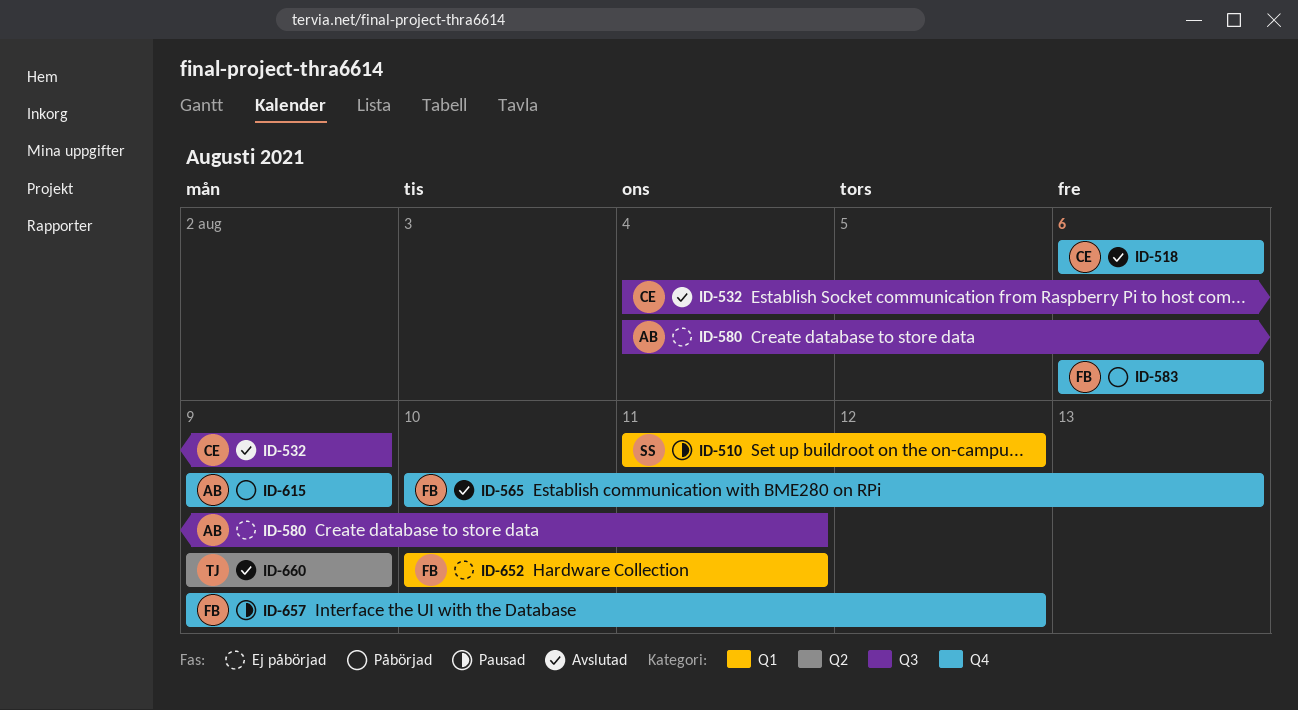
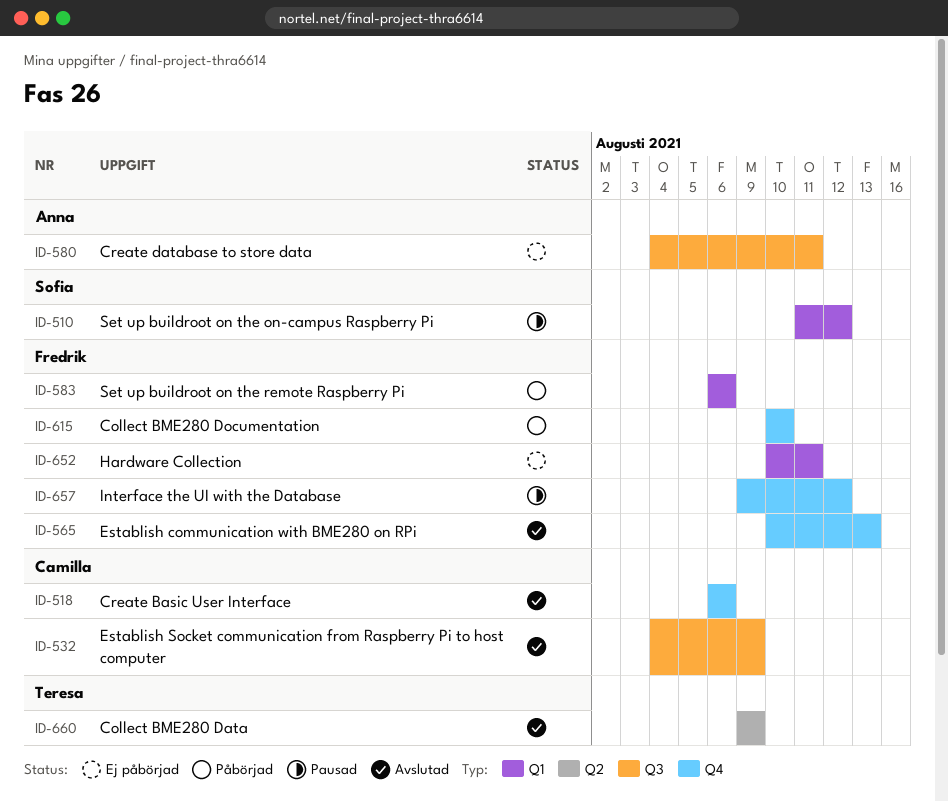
ID-583, label: Q4 -> Q1
ID-615, owner: Anna -> Fredrik
ID-615, start: Aug 9 -> Aug 10
ID-615, due: Aug 9 -> Aug 10

